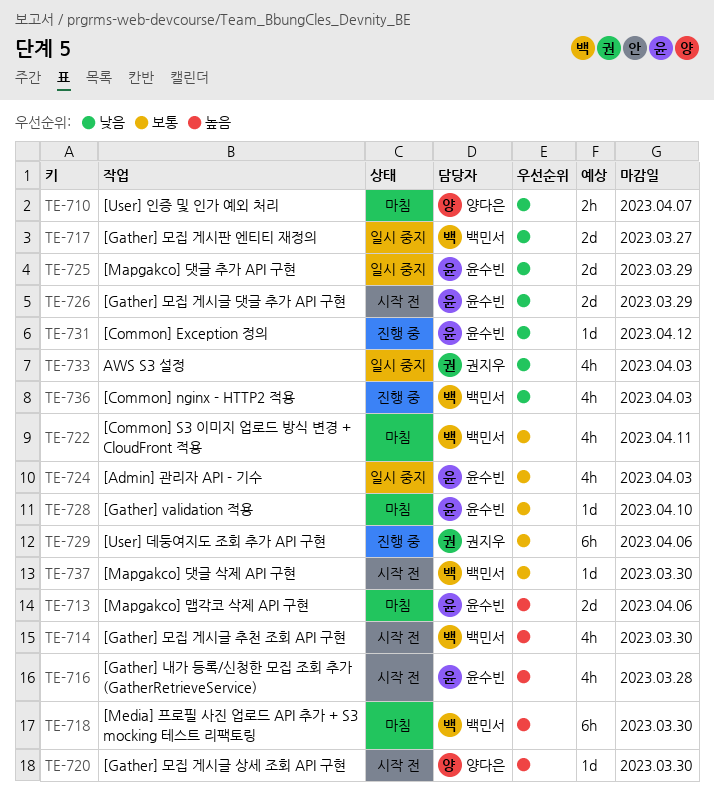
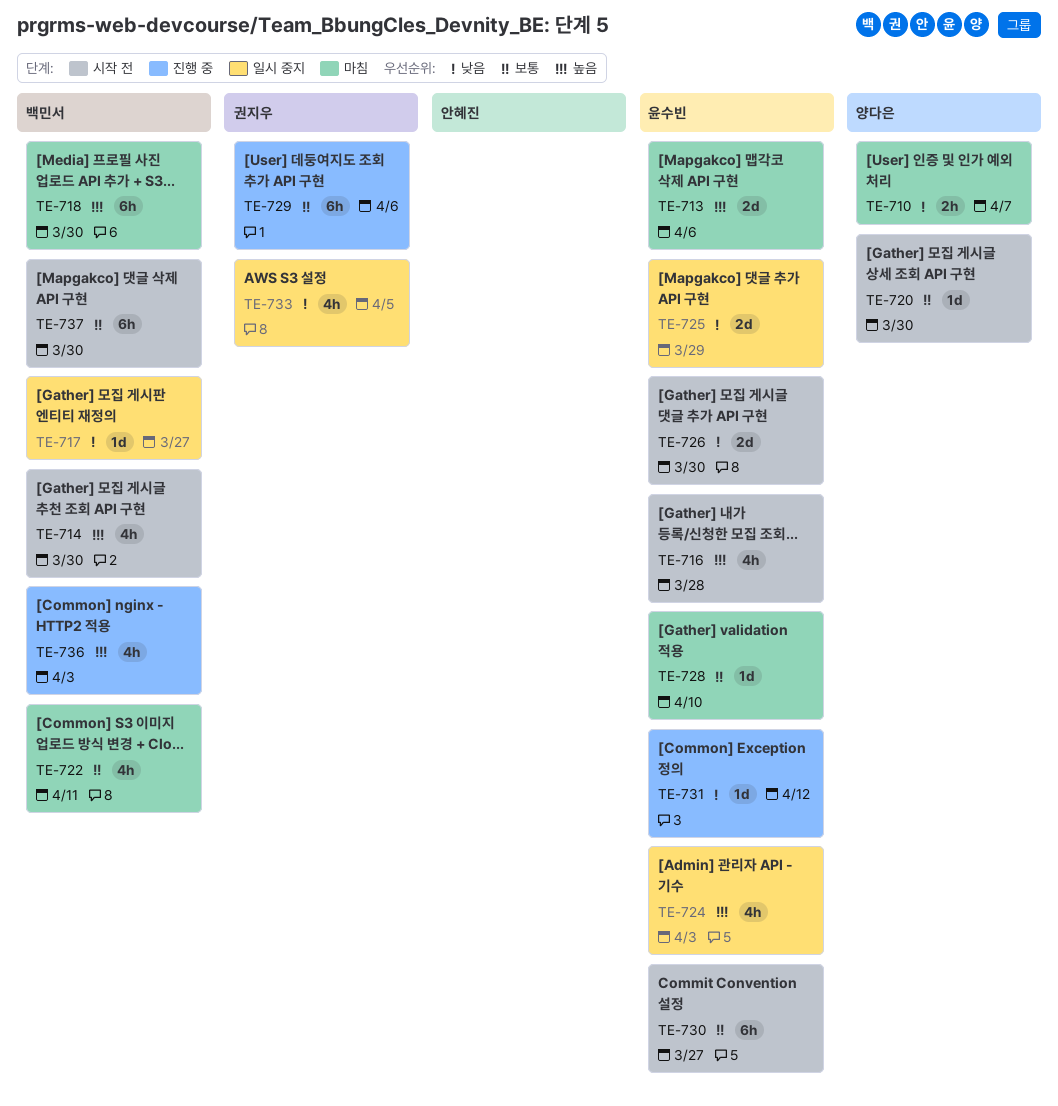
TE-717, estimate: 2d -> 1d
TE-720, priority: 높음 -> 보통
TE-724, priority: 보통 -> 높음
TE-726, due: Mar 29 -> Mar 30
TE-730: none -> present
TE-733, due: Apr 3 -> Apr 5
TE-736, priority: 낮음 -> 높음
TE-737, estimate: 1d -> 6h

